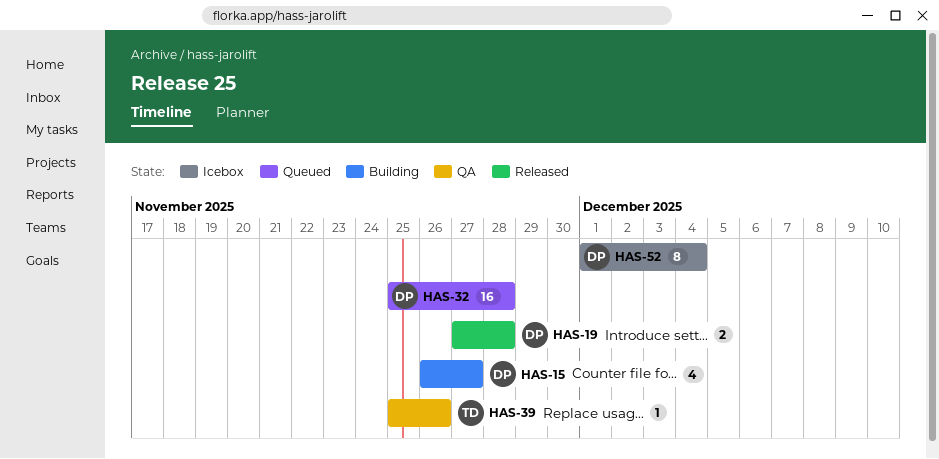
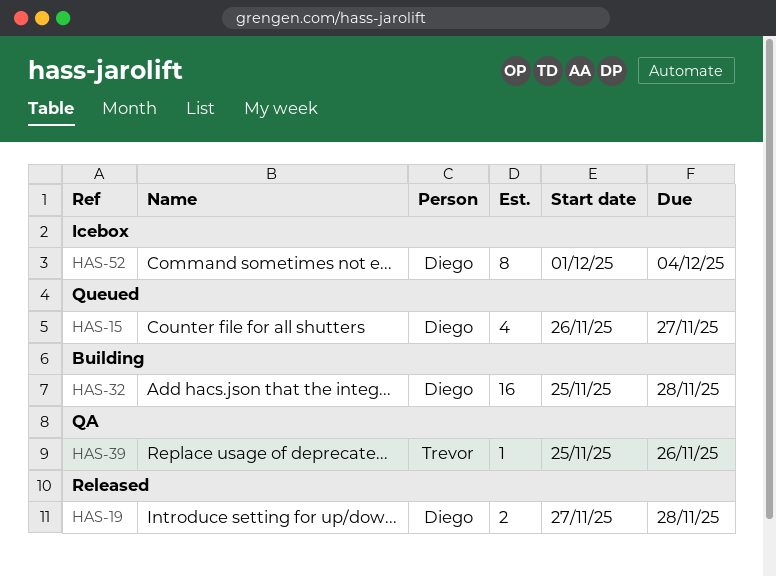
HAS-15, status: Building -> Queued
HAS-32, status: Queued -> Building

